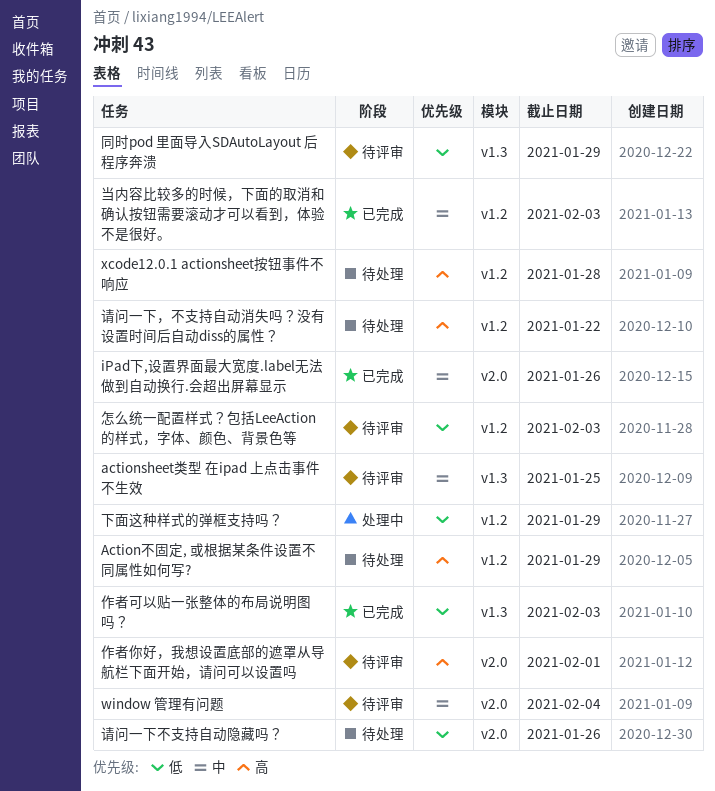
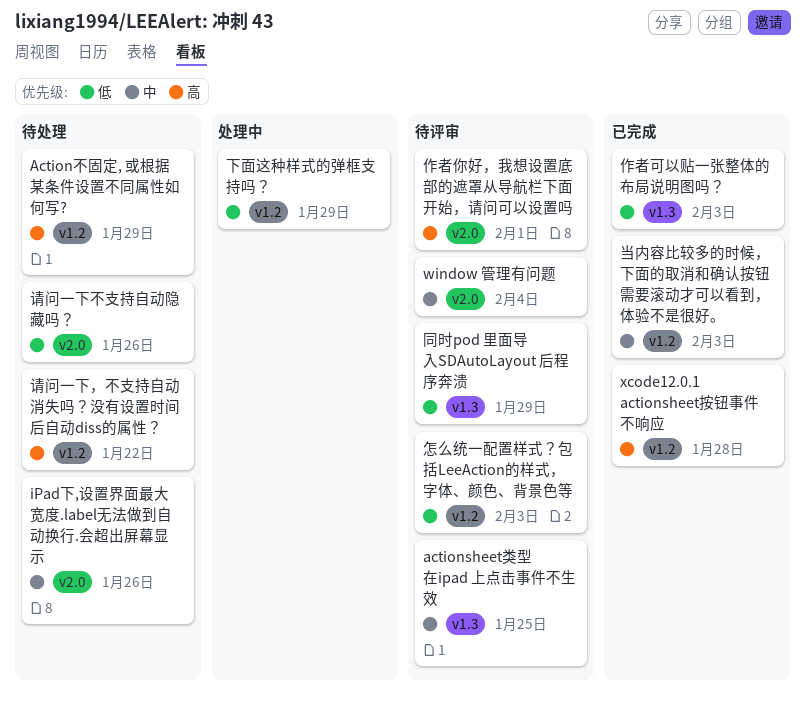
iPad下,设置界面最大宽度.label无法做到自动换行.会超出屏幕显示, status: 已完成 -> 待处理
xcode12.0.1 actionsheet按钮事件不响应, status: 待处理 -> 已完成

